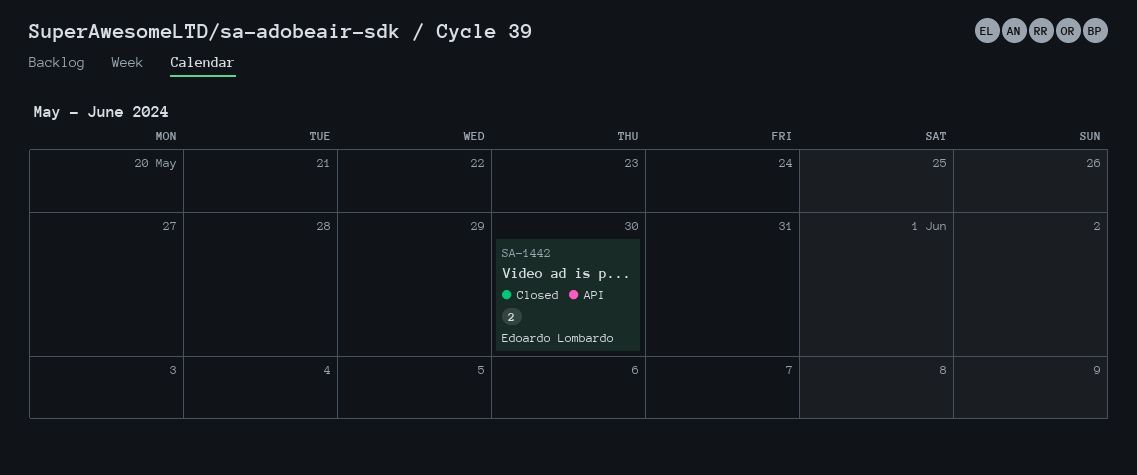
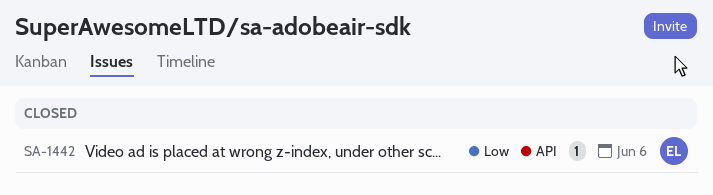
SA-1442, estimate: 2 -> 1
SA-1442, due: May 30 -> Jun 6

